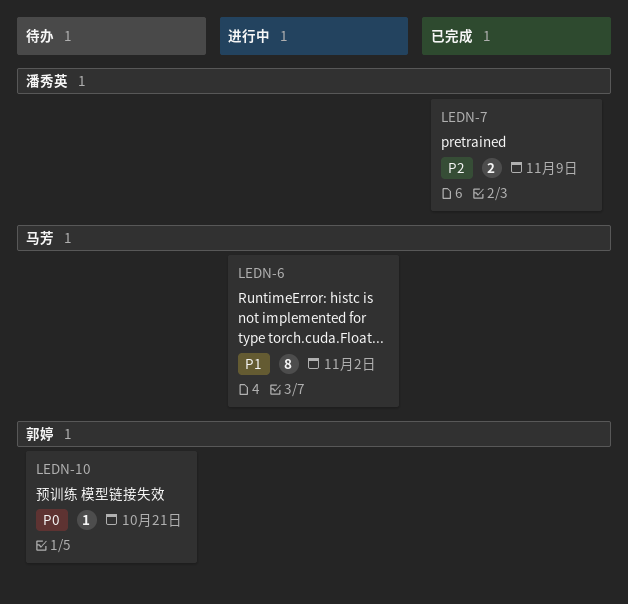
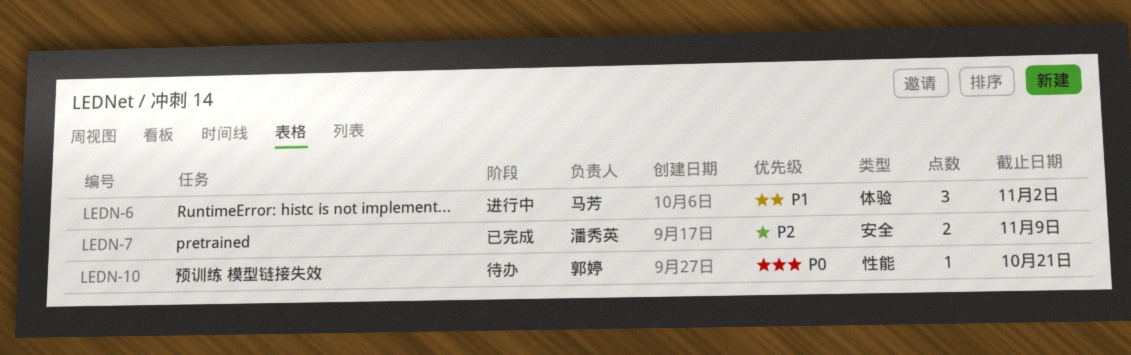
LEDN-6, estimate: 8 -> 3

